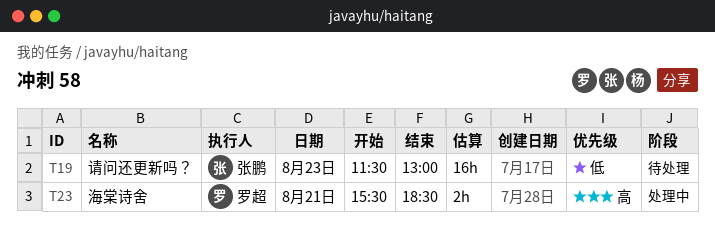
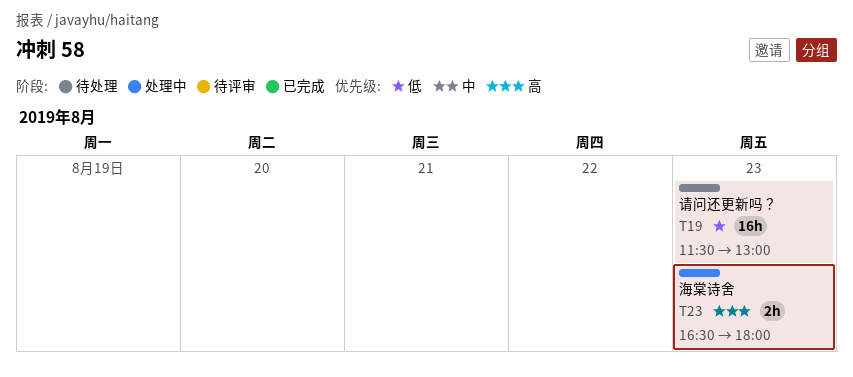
T23, day: Aug 21 -> Aug 23
T23, begins: 15:30 -> 16:30
T23, ends: 18:30 -> 18:00

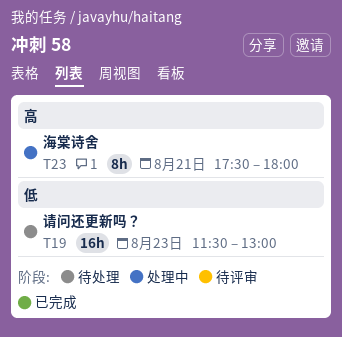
T23, estimate: 2h -> 8h
T23, day: Aug 23 -> Aug 21
T23, begins: 16:30 -> 17:30

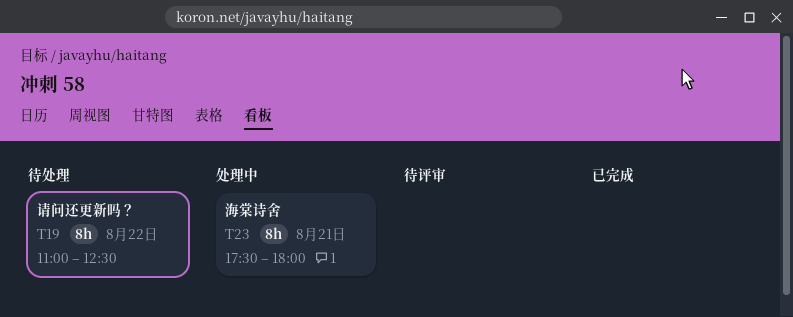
T19, estimate: 16h -> 8h
T19, day: Aug 23 -> Aug 22
T19, begins: 11:30 -> 11:00
T19, ends: 13:00 -> 12:30

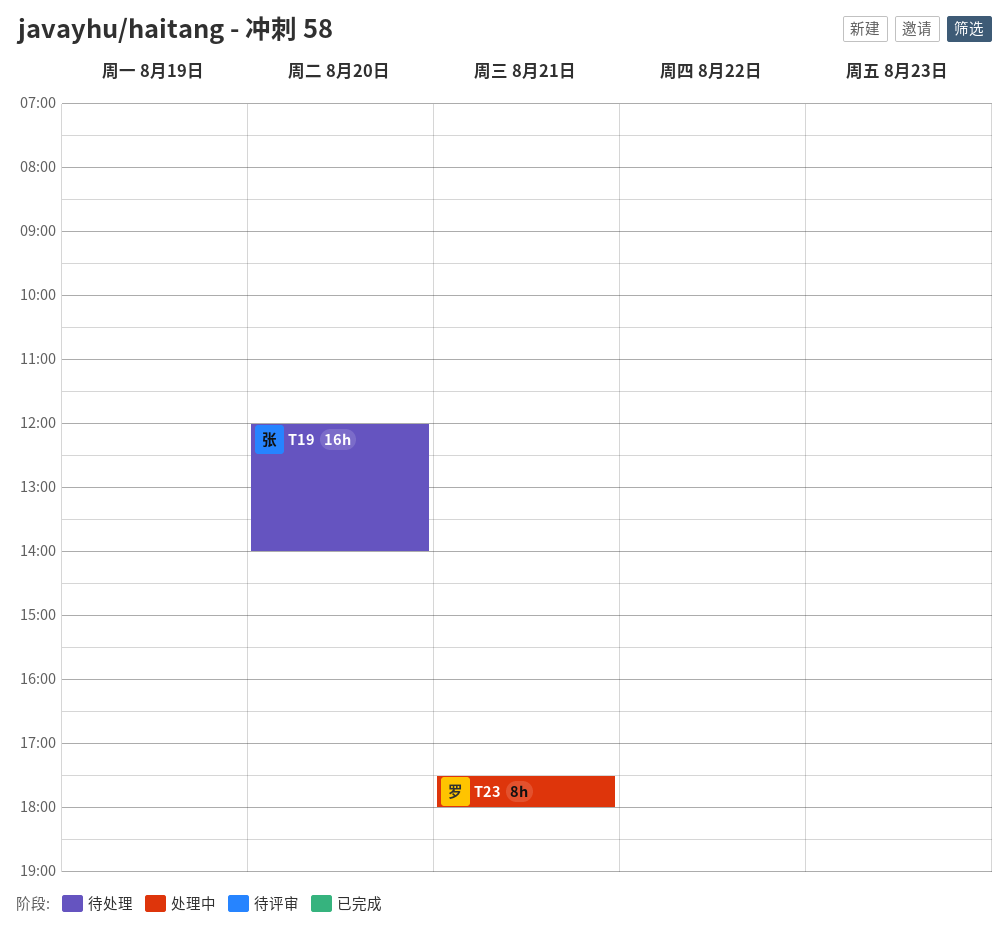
T19, estimate: 8h -> 16h
T19, day: Aug 22 -> Aug 20
T19, begins: 11:00 -> 12:00
T19, ends: 12:30 -> 14:00

